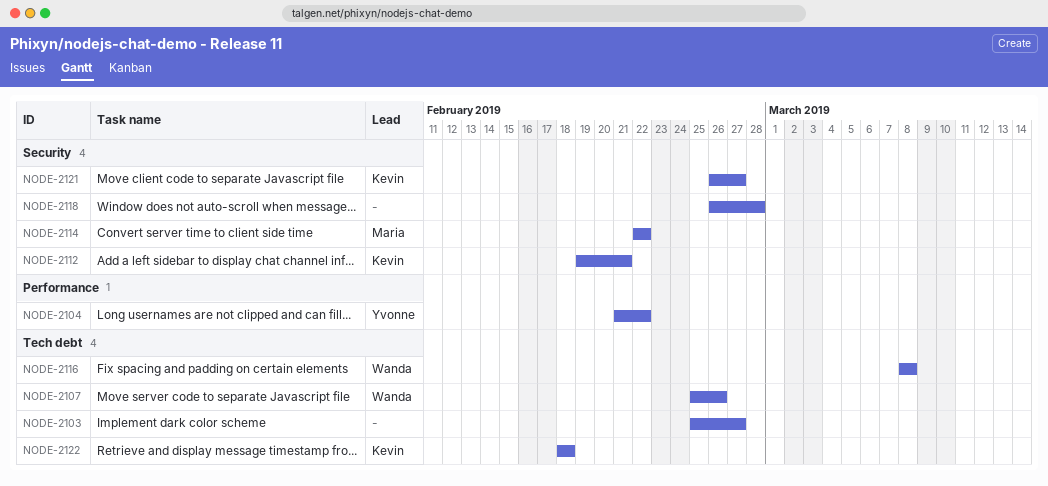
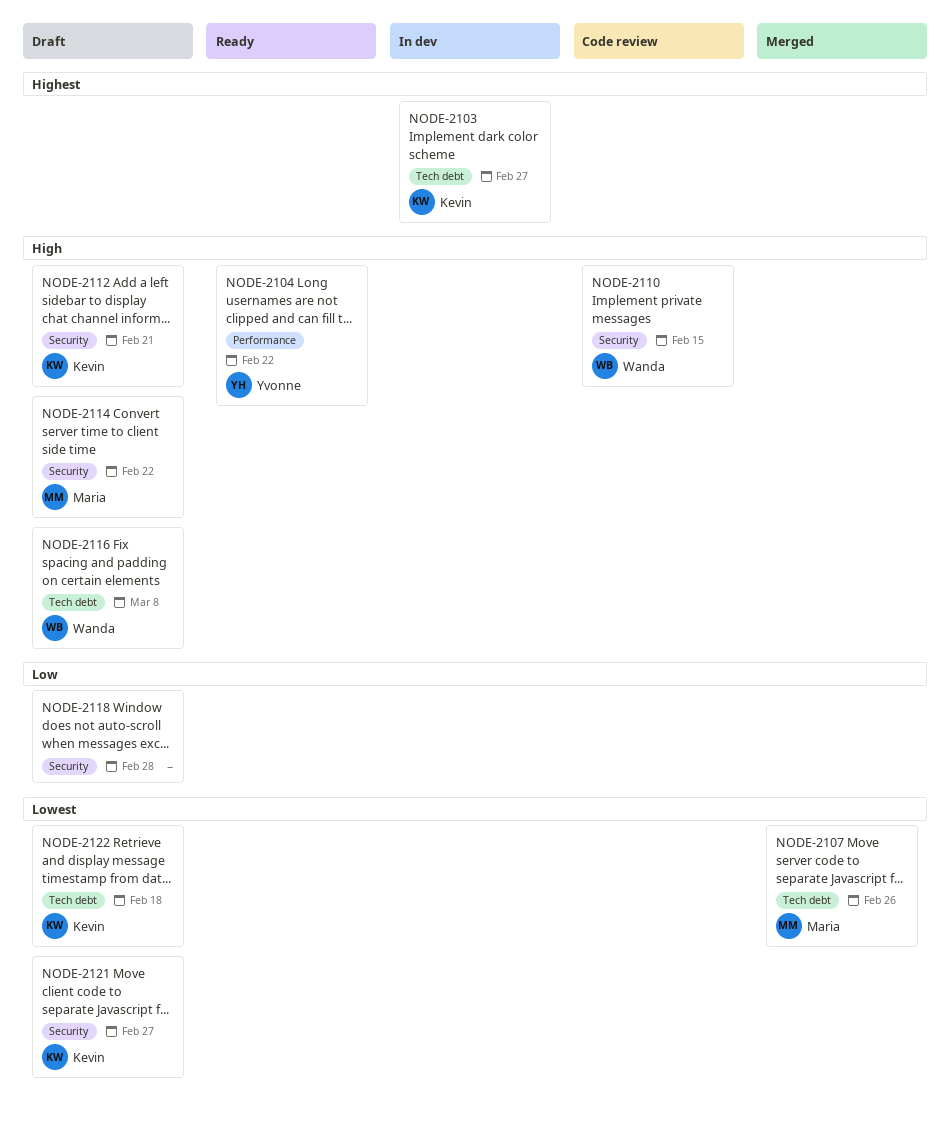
NODE-2103, owner: none -> Kevin
NODE-2107, owner: Wanda -> Maria
NODE-2110: none -> present

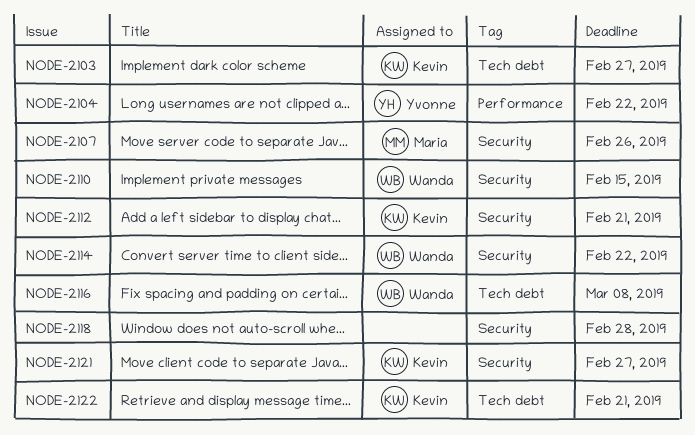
NODE-2107, label: Tech debt -> Security
NODE-2114, owner: Maria -> Wanda
NODE-2122, due: Feb 18 -> Feb 21

